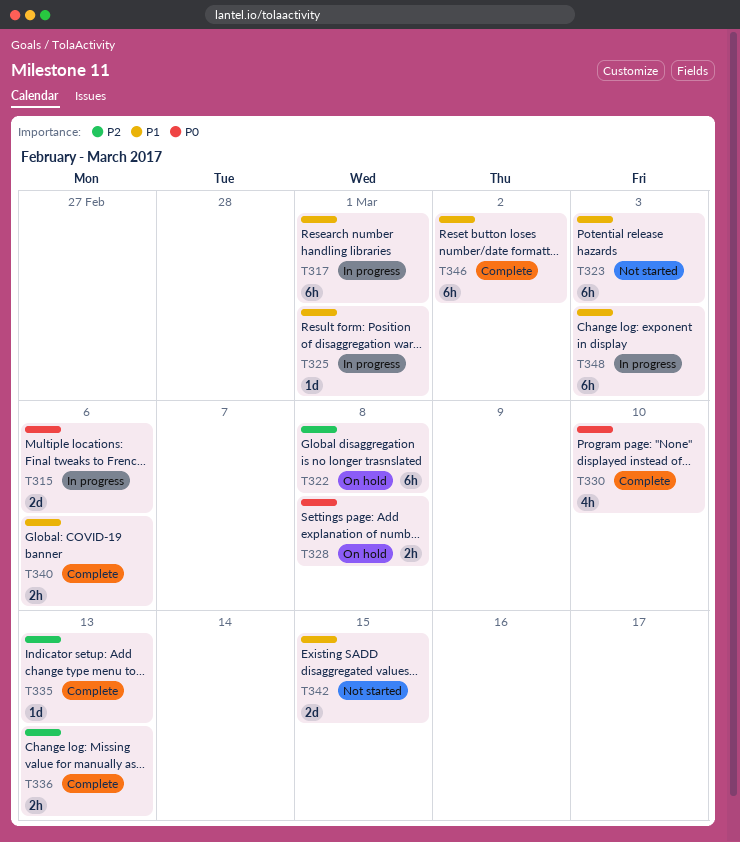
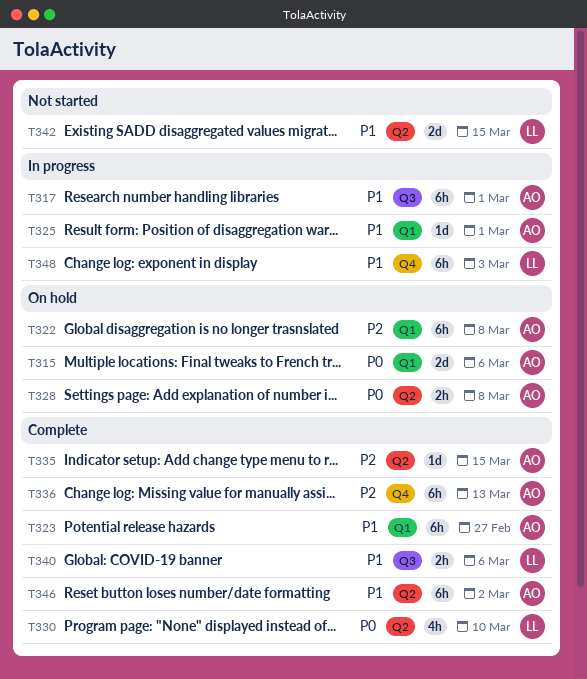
T315, status: In progress -> On hold
T323, status: Not started -> Complete
T323, due: Mar 3 -> Feb 27
T335, due: Mar 13 -> Mar 15
T336, estimate: 2h -> 6h

